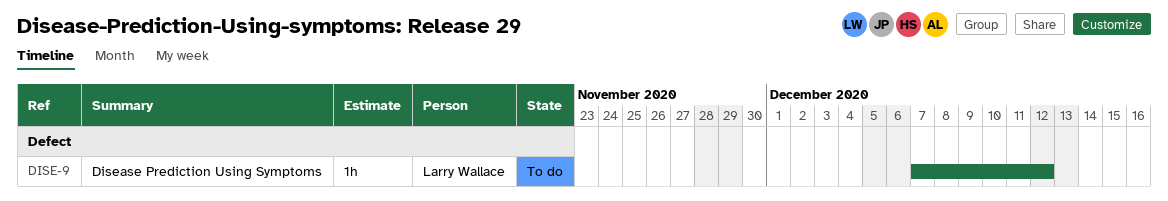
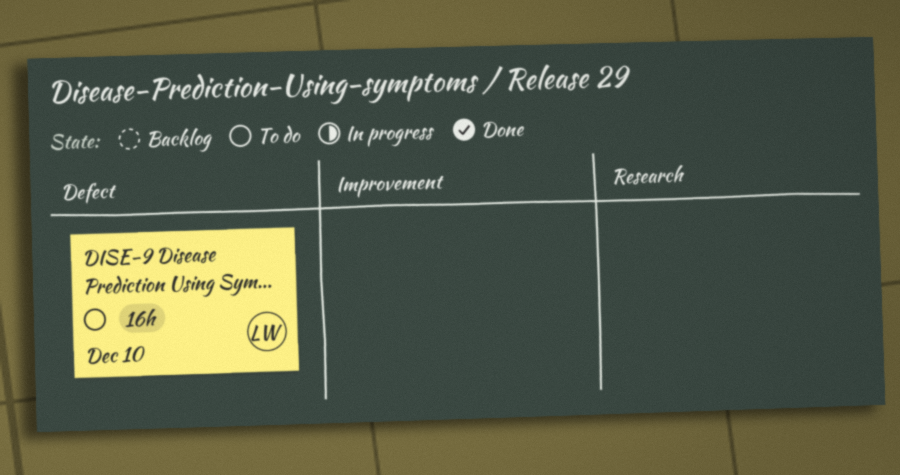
DISE-9, estimate: 1h -> 16h
DISE-9, due: Dec 12 -> Dec 10

